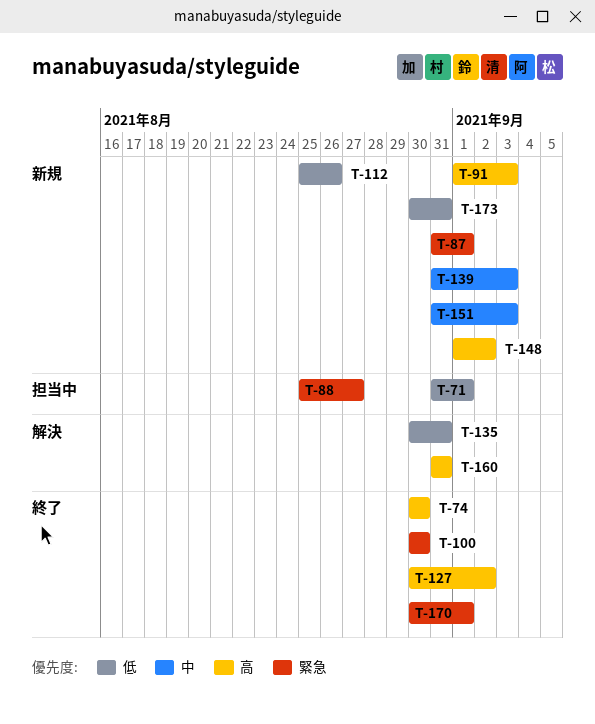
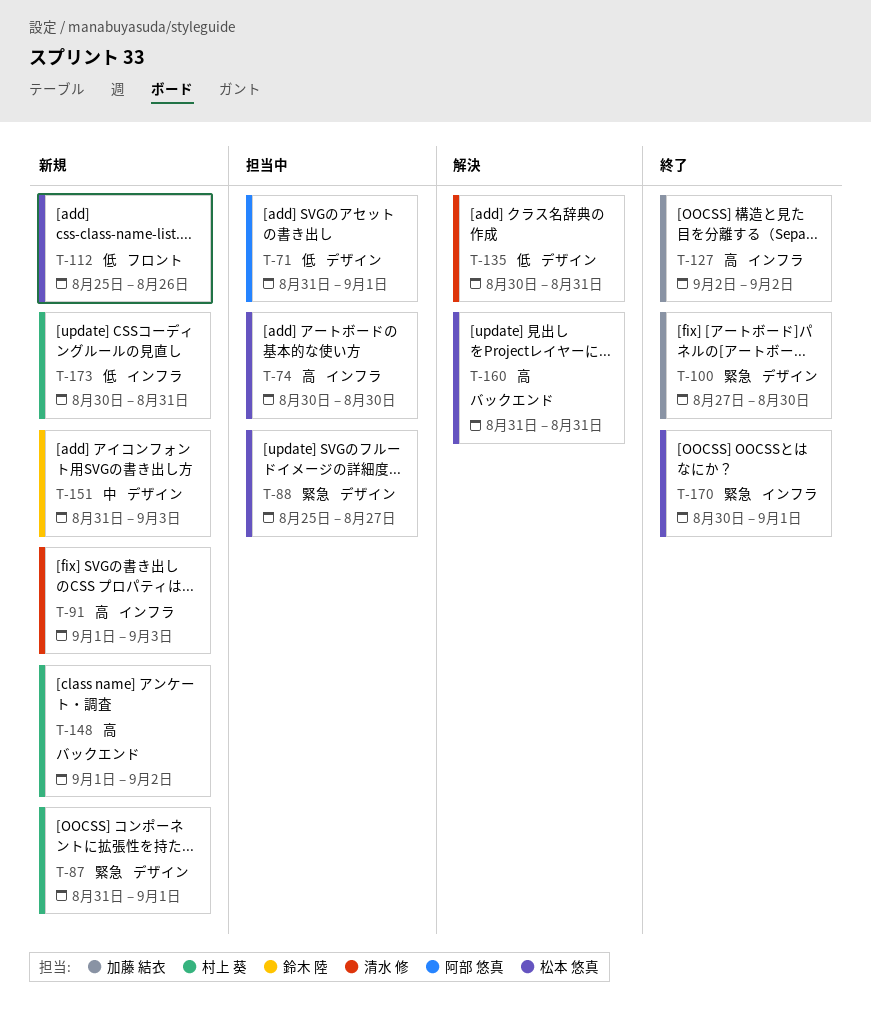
T-74, status: 終了 -> 担当中
T-100, start: Aug 30 -> Aug 27
T-127, start: Aug 30 -> Sep 2
T-139: present -> none

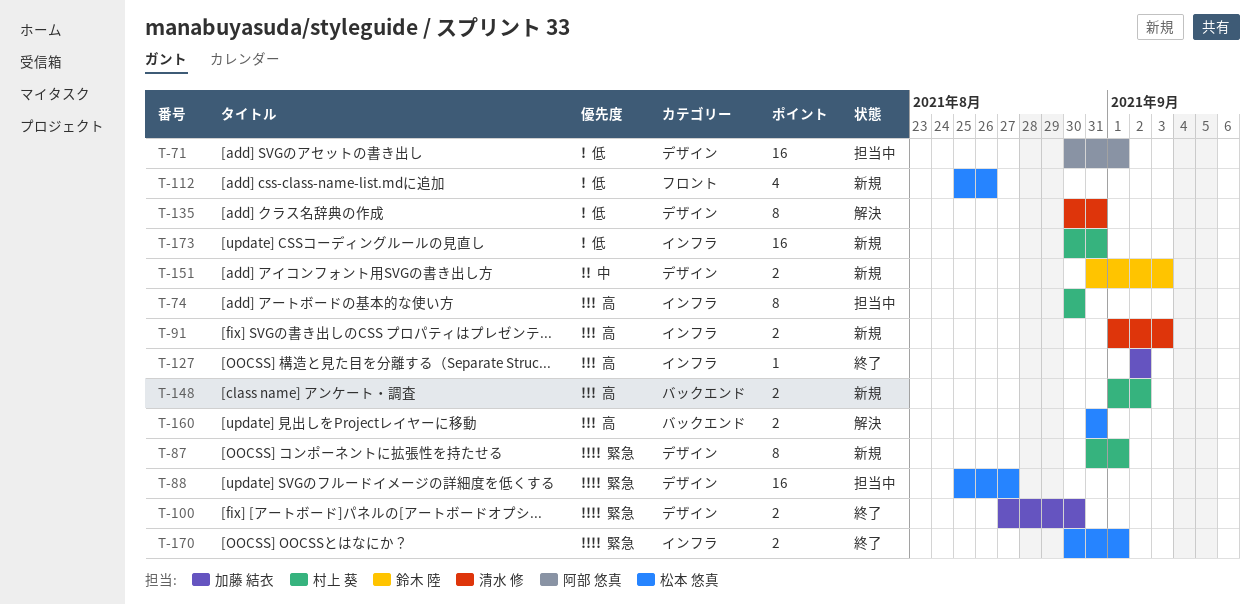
T-71, start: Aug 31 -> Aug 30
T-74, owner: 松本 悠真 -> 村上 葵

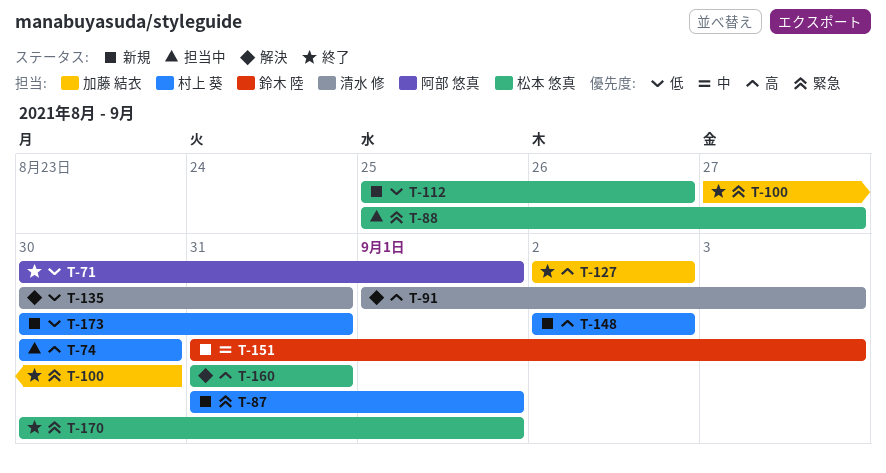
T-71, status: 担当中 -> 終了
T-91, status: 新規 -> 解決
T-148, start: Sep 1 -> Sep 2

